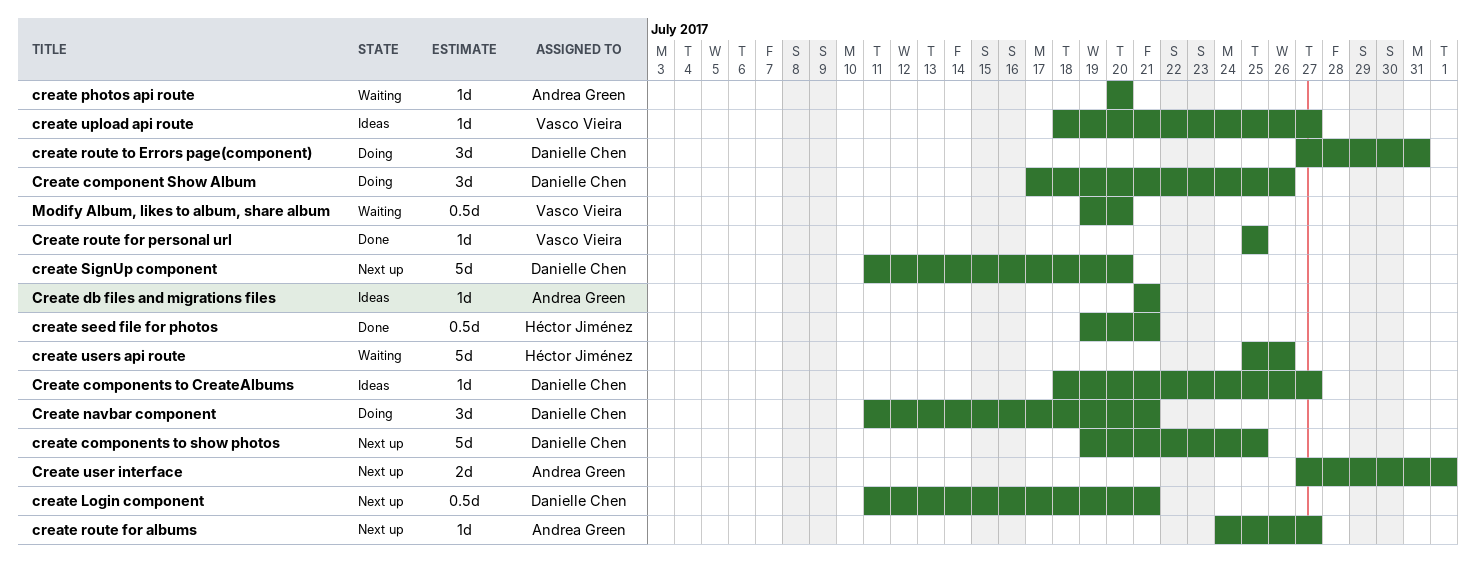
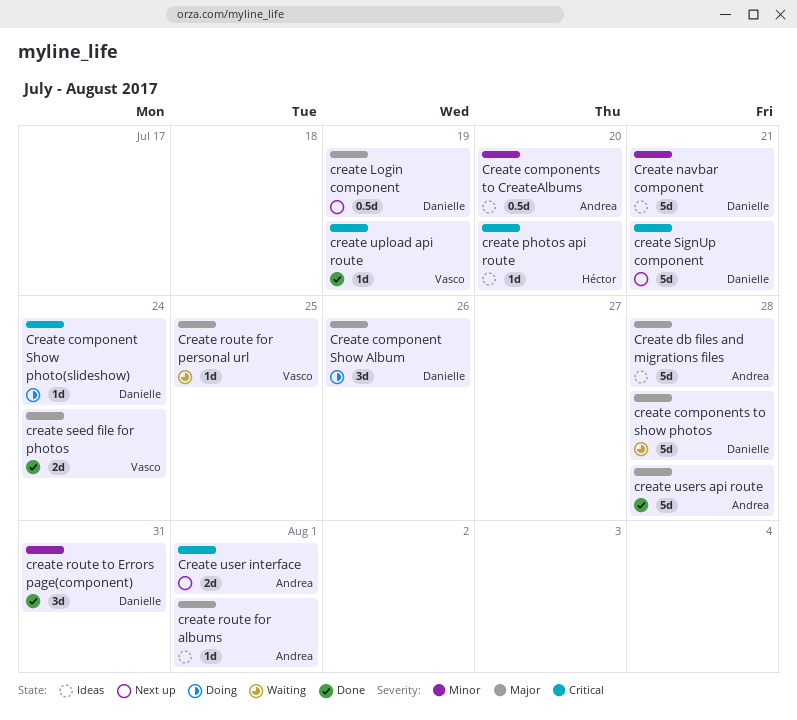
Create component Show photo(slideshow): none -> present
Create components to CreateAlbums, owner: Danielle Chen -> Andrea Green
Create components to CreateAlbums, estimate: 1d -> 0.5d
Create components to CreateAlbums, due: Jul 27 -> Jul 20
create components to show photos, status: Next up -> Waiting
create components to show photos, due: Jul 25 -> Jul 28
Create db files and migrations files, estimate: 1d -> 5d
Create db files and migrations files, due: Jul 21 -> Jul 28
create Login component, due: Jul 21 -> Jul 19
Create navbar component, status: Doing -> Ideas
Create navbar component, estimate: 3d -> 5d
create photos api route, status: Waiting -> Ideas
create photos api route, owner: Andrea Green -> Héctor Jiménez
create route for albums, status: Next up -> Ideas
create route for albums, due: Jul 27 -> Aug 1
Create route for personal url, status: Done -> Waiting
create route to Errors page(component), status: Doing -> Done
create seed file for photos, owner: Héctor Jiménez -> Vasco Vieira
create seed file for photos, estimate: 0.5d -> 2d
create seed file for photos, due: Jul 21 -> Jul 24
create SignUp component, due: Jul 20 -> Jul 21
create upload api route, status: Ideas -> Done
create upload api route, due: Jul 27 -> Jul 19
create users api route, status: Waiting -> Done
create users api route, owner: Héctor Jiménez -> Andrea Green
create users api route, due: Jul 26 -> Jul 28
Modify Album, likes to album, share album: present -> none

